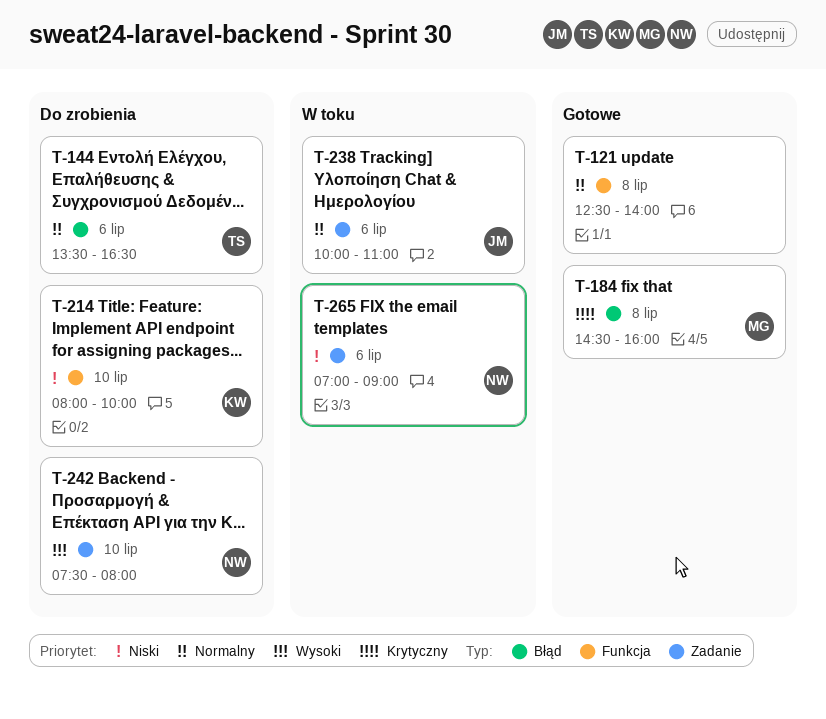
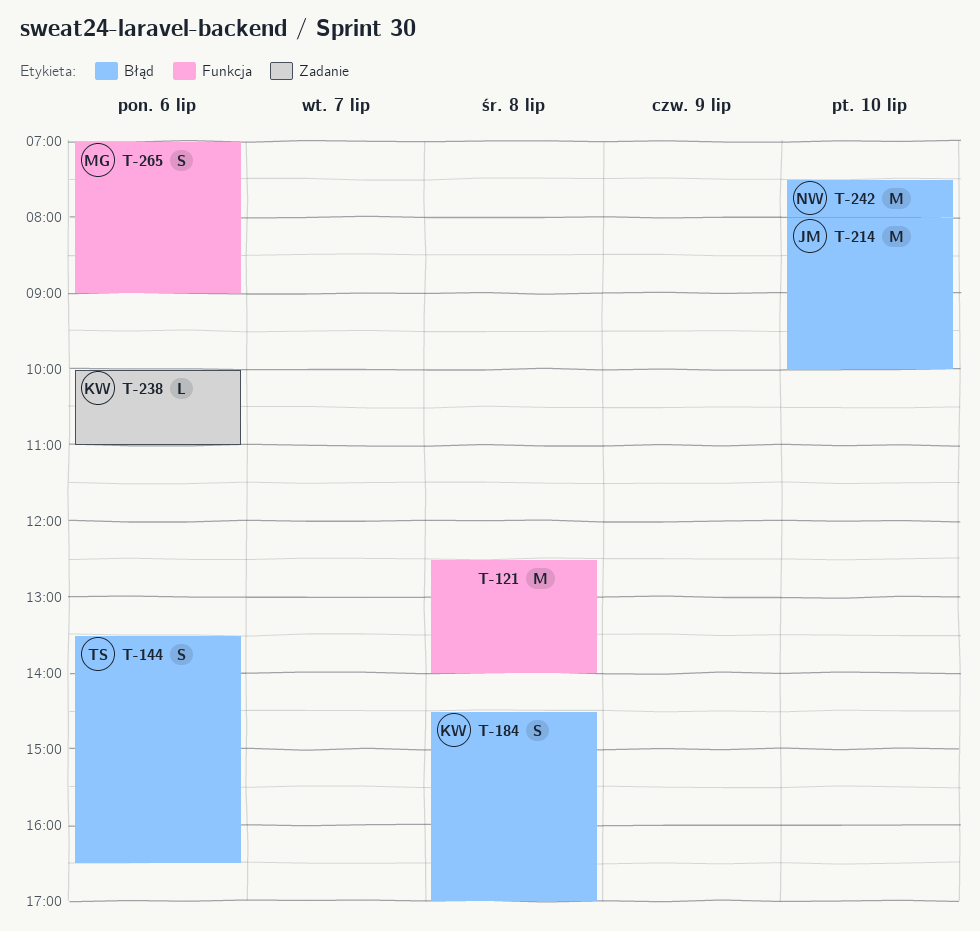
T-184, owner: MG -> KW
T-184, ends: 16:00 -> 17:00
T-214, owner: KW -> JM
T-214, label: Funkcja -> Błąd
T-238, owner: JM -> KW
T-242, label: Zadanie -> Błąd
T-265, owner: NW -> MG
T-265, label: Zadanie -> Funkcja

